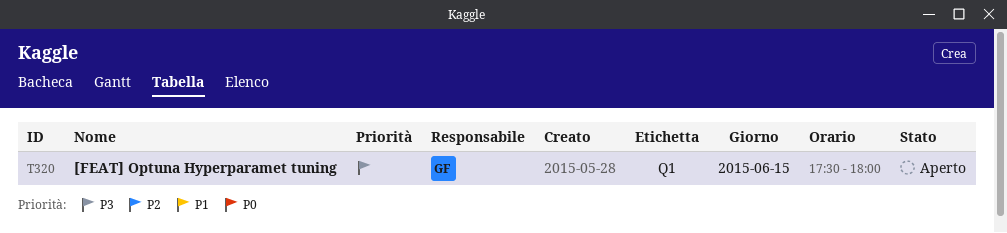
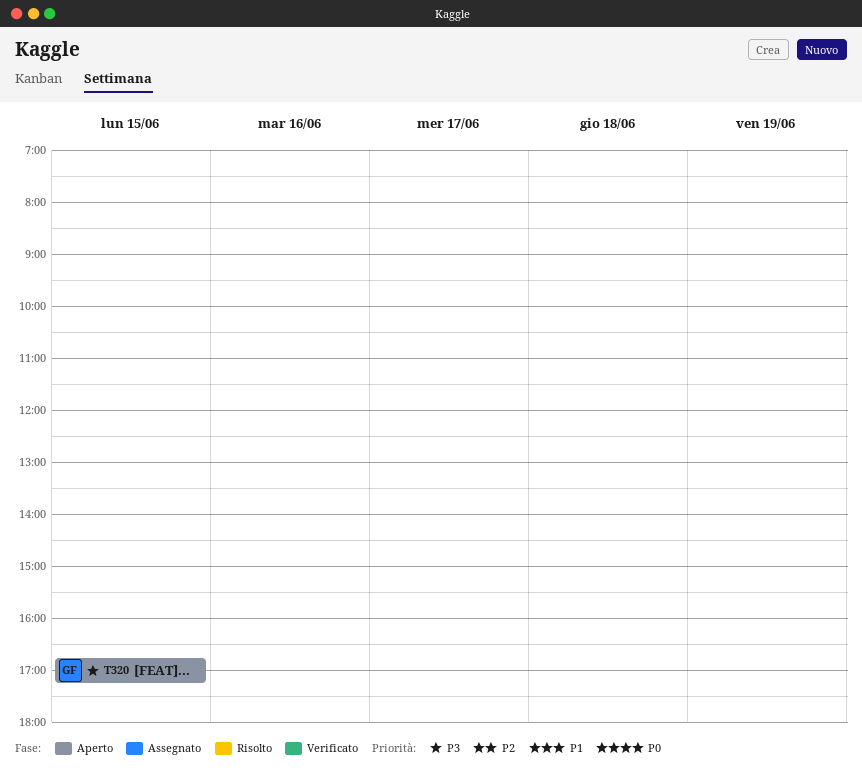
T320, begins: 17:30 -> 16:45
T320, ends: 18:00 -> 17:15

